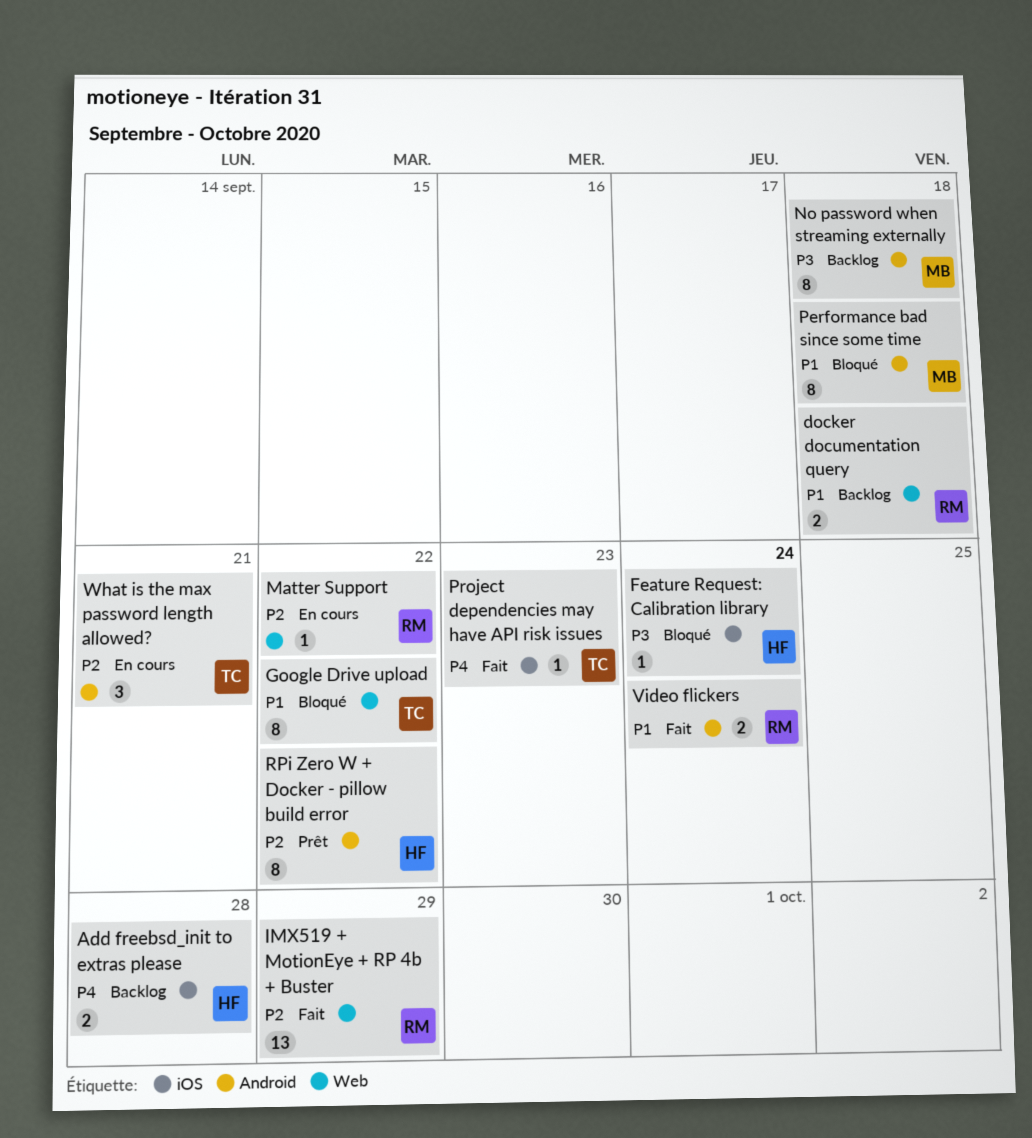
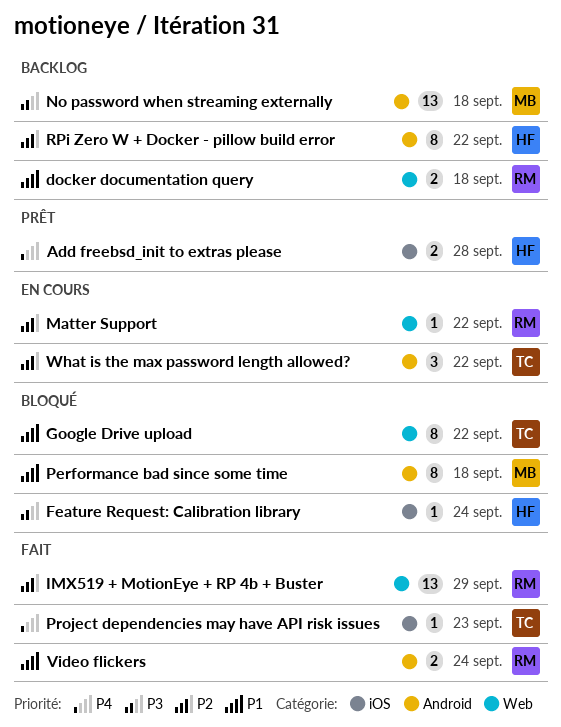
Add freebsd_init to extras please, status: Backlog -> Prêt
No password when streaming externally, estimate: 8 -> 13
RPi Zero W + Docker - pillow build error, status: Prêt -> Backlog
What is the max password length allowed?, due: Sep 21 -> Sep 22

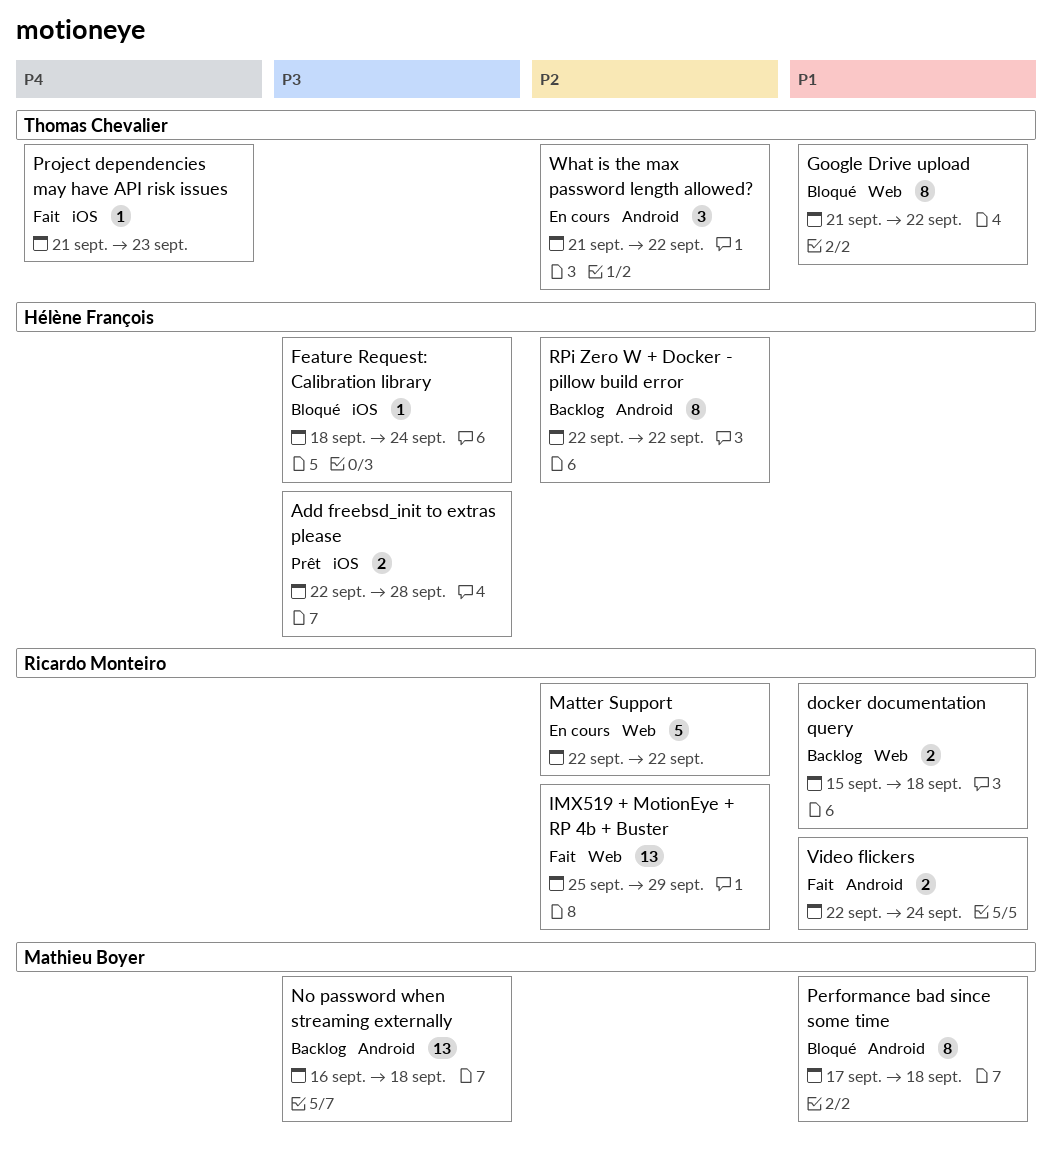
Add freebsd_init to extras please, priority: P4 -> P3
Matter Support, estimate: 1 -> 5

